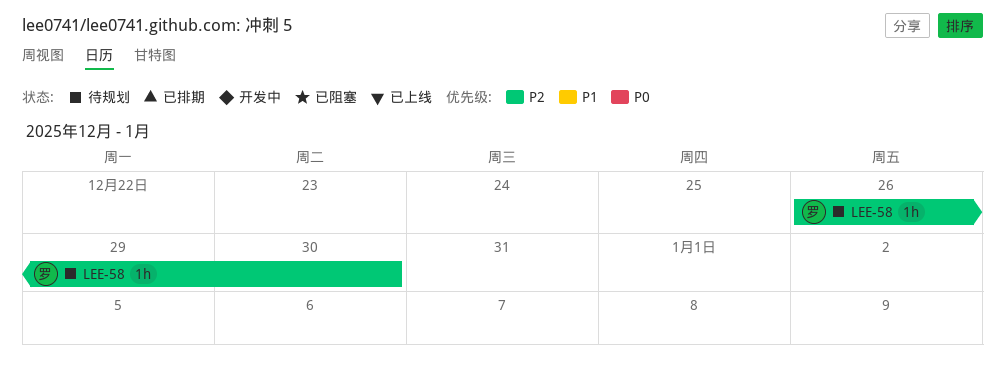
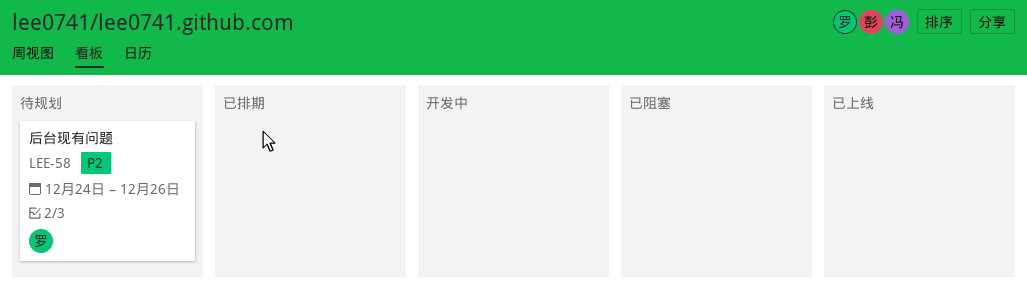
LEE-58, start: Dec 26 -> Dec 24
LEE-58, due: Dec 30 -> Dec 26

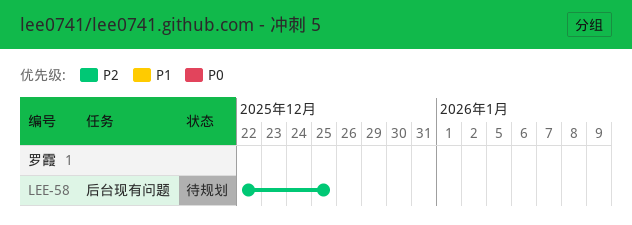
LEE-58, start: Dec 24 -> Dec 22
LEE-58, due: Dec 26 -> Dec 25

